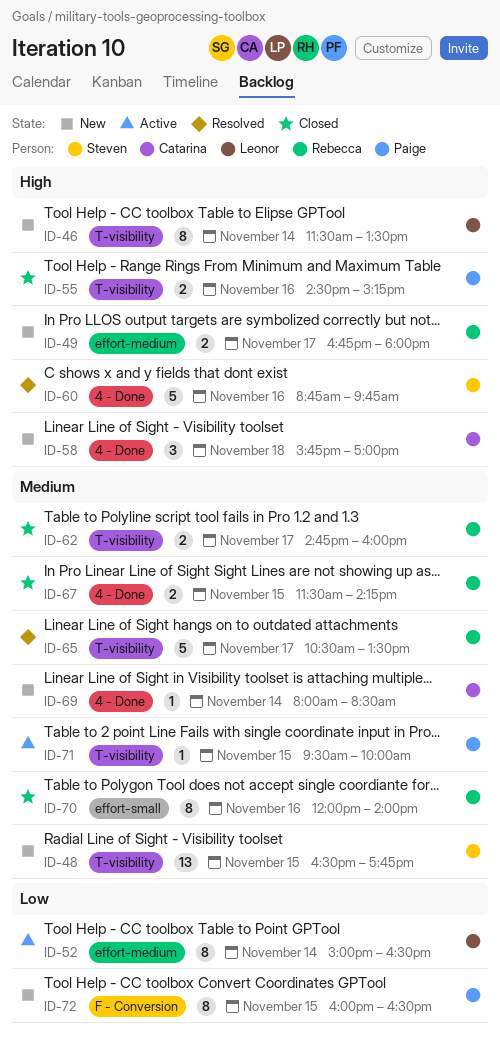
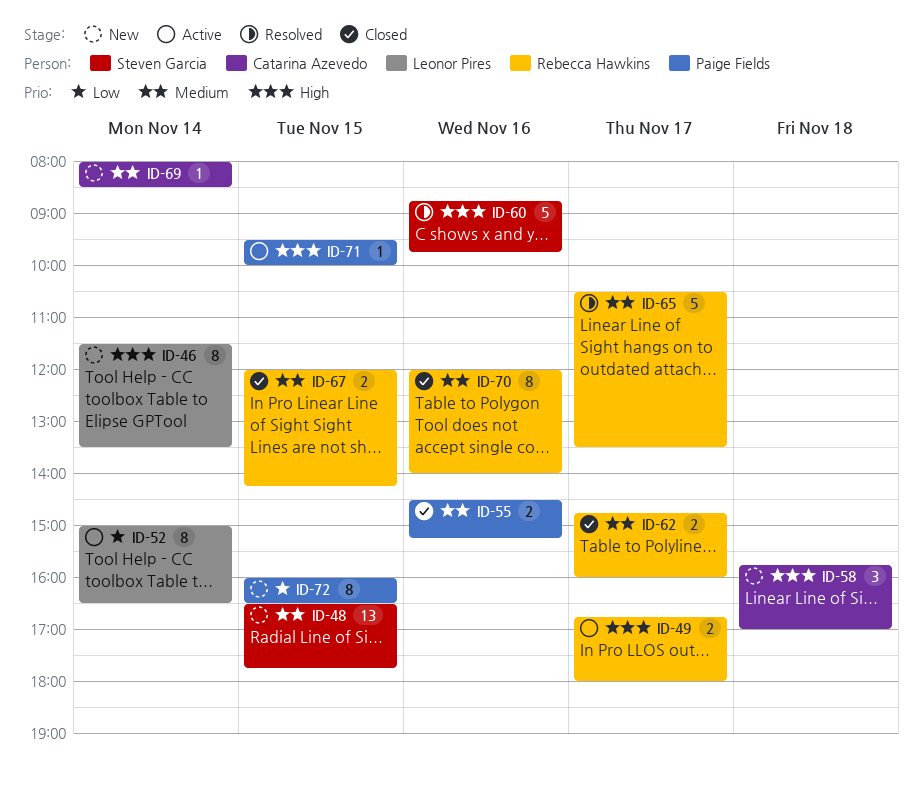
ID-49, status: New -> Active
ID-55, priority: High -> Medium
ID-67, begins: 11:30 -> 12:00
ID-71, priority: Medium -> High

